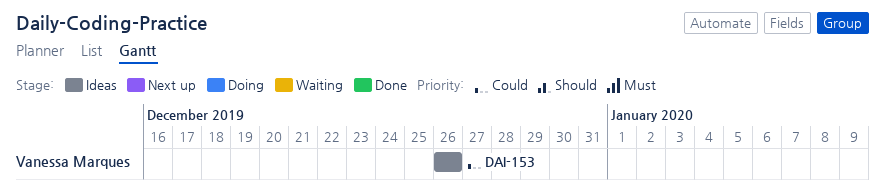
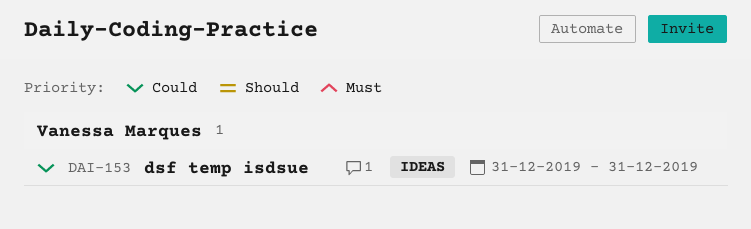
DAI-153, start: Dec 26 -> Dec 31
DAI-153, due: Dec 26 -> Dec 31

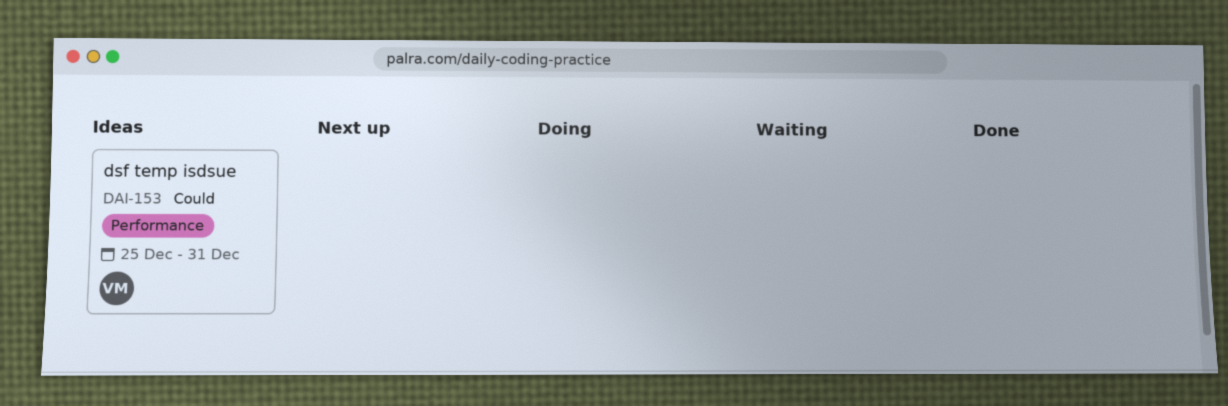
DAI-153, start: Dec 31 -> Dec 25

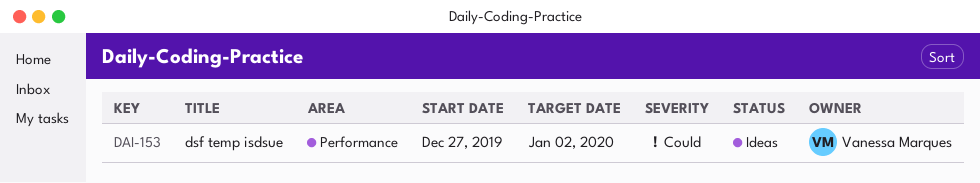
DAI-153, start: Dec 25 -> Dec 27
DAI-153, due: Dec 31 -> Jan 2

